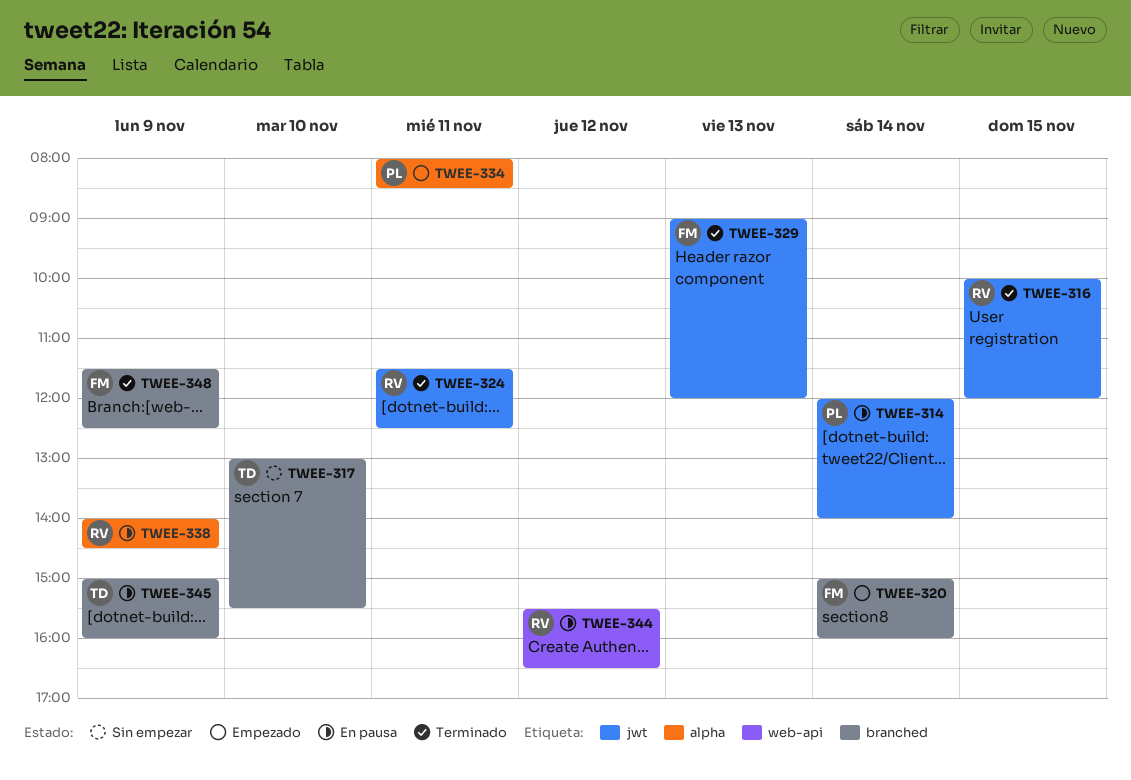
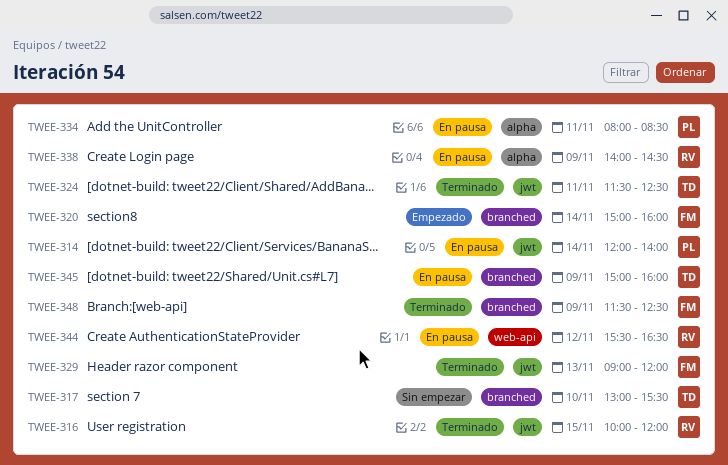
TWEE-324, owner: RV -> TD
TWEE-334, status: Empezado -> En pausa

